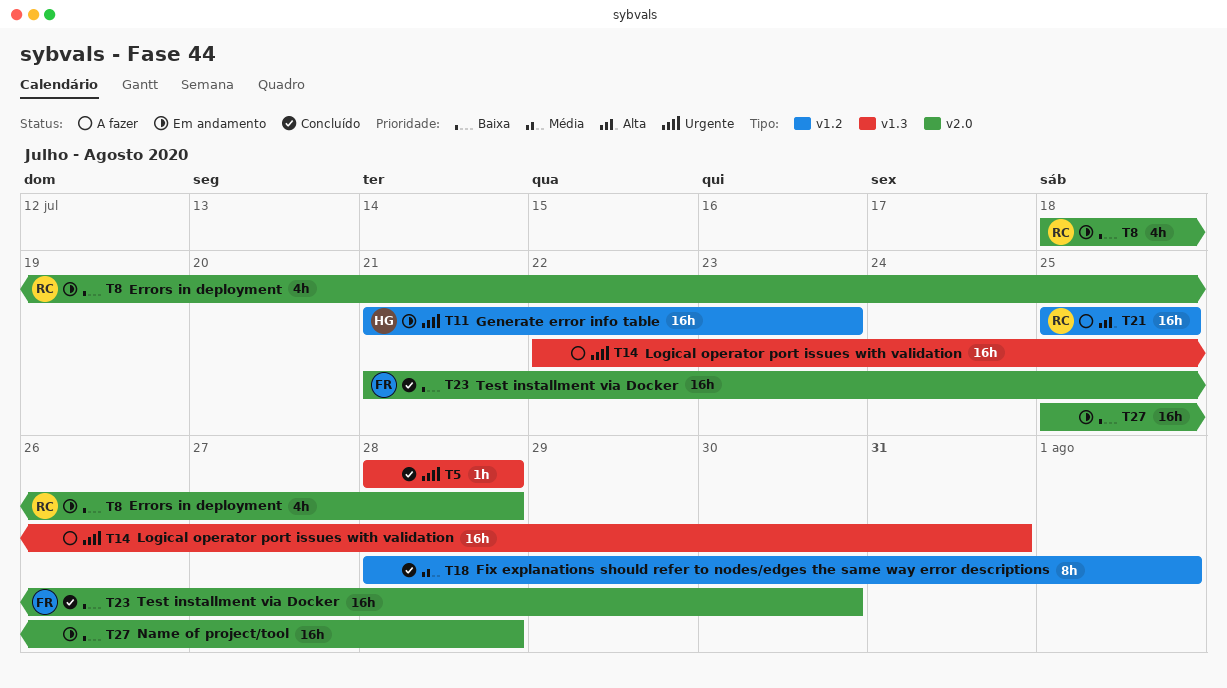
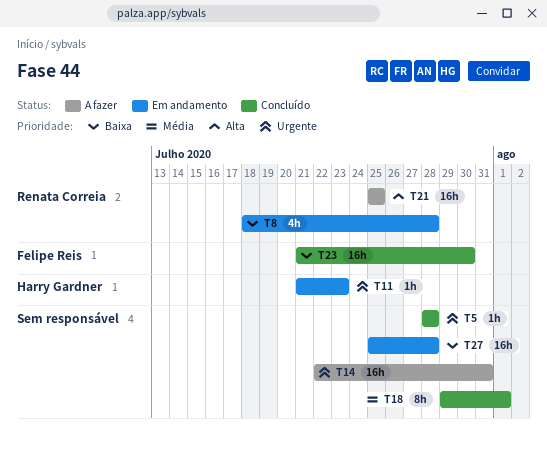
T11, estimate: 16h -> 1h
T18, start: Jul 28 -> Jul 29

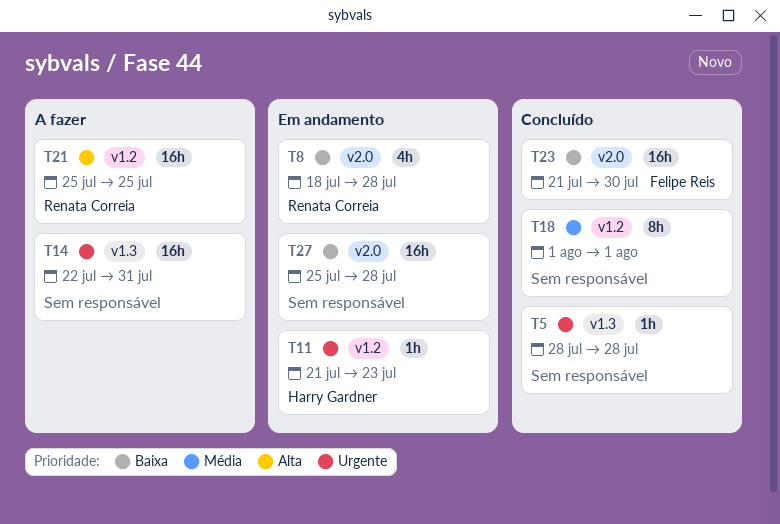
T18, start: Jul 29 -> Aug 1

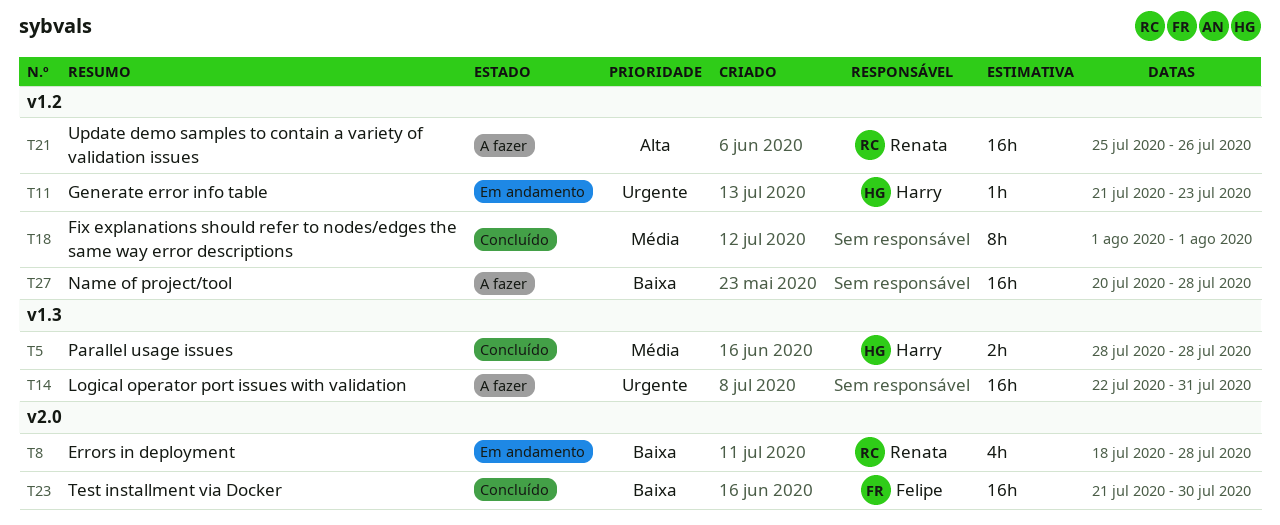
T5, owner: none -> Harry Gardner
T5, priority: Urgente -> Média
T5, estimate: 1h -> 2h
T21, due: Jul 25 -> Jul 26
T27, status: Em andamento -> A fazer
T27, label: v2.0 -> v1.2
T27, start: Jul 25 -> Jul 20

